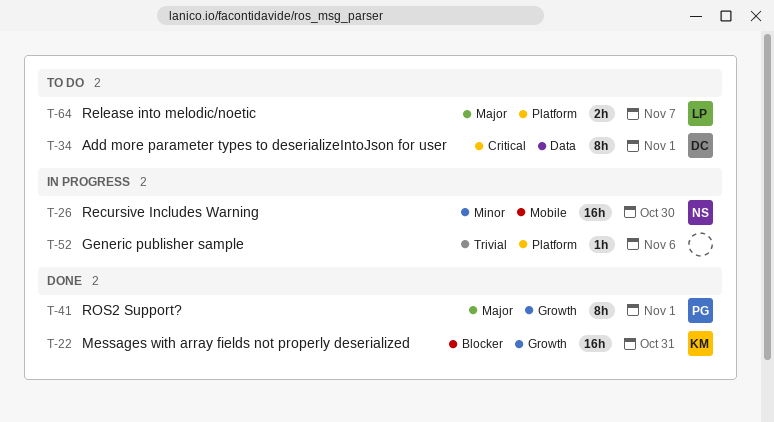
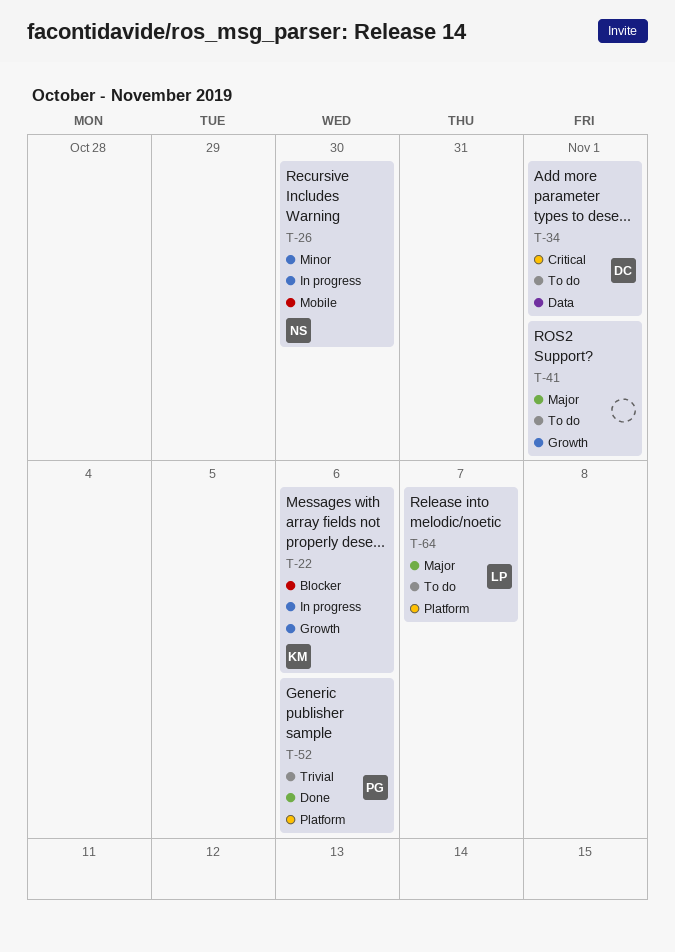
T-22, status: Done -> In progress
T-22, due: Oct 31 -> Nov 6
T-41, status: Done -> To do
T-41, owner: PG -> none
T-52, status: In progress -> Done
T-52, owner: none -> PG

